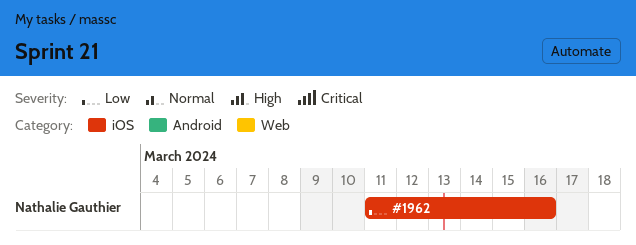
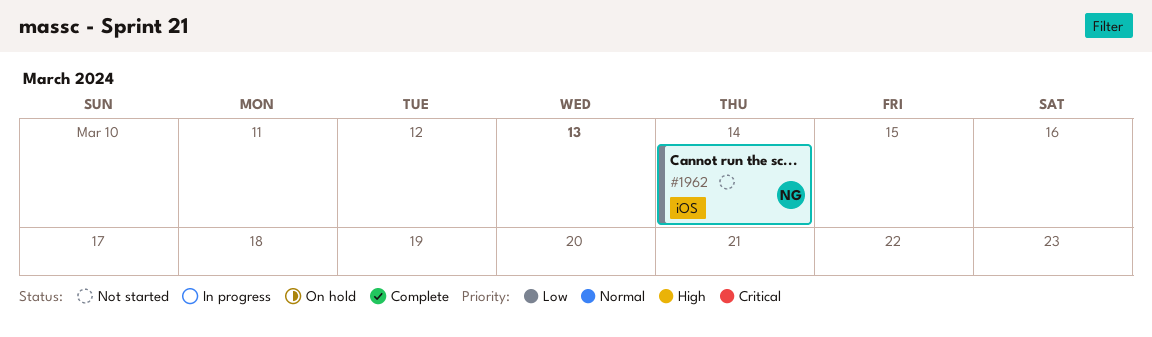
#1962, due: Mar 16 -> Mar 14

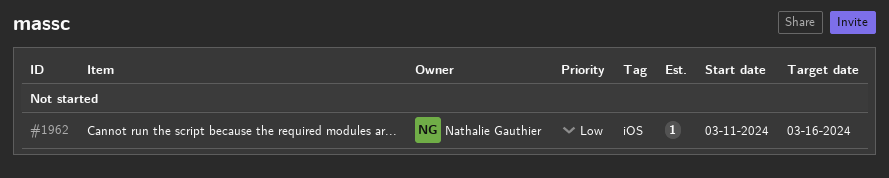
#1962, due: Mar 14 -> Mar 16

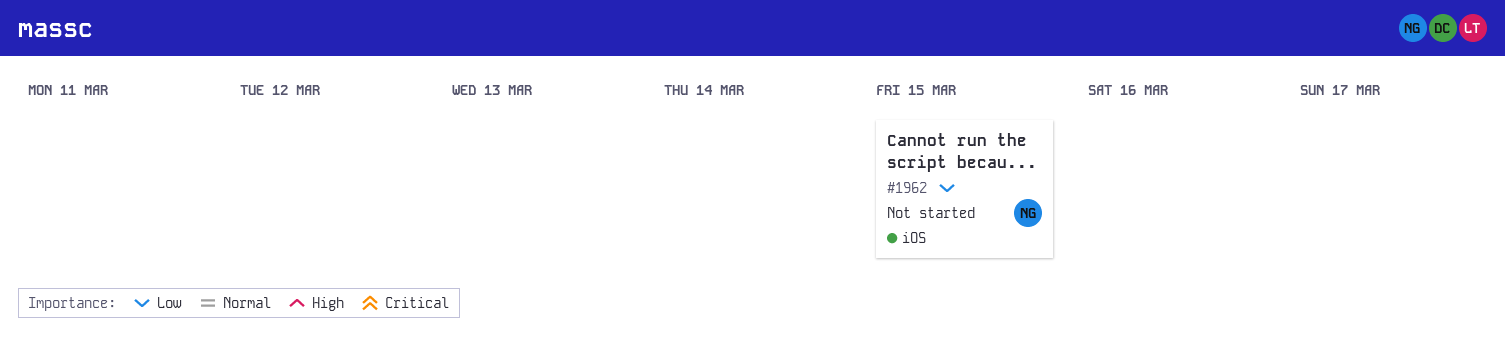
#1962, due: Mar 16 -> Mar 15

